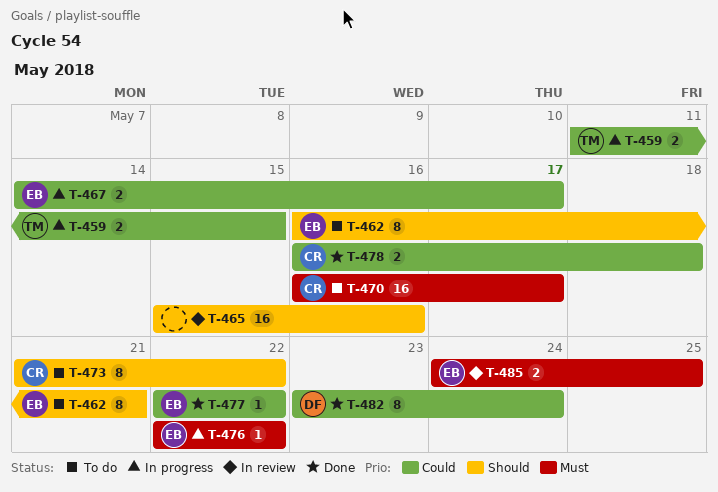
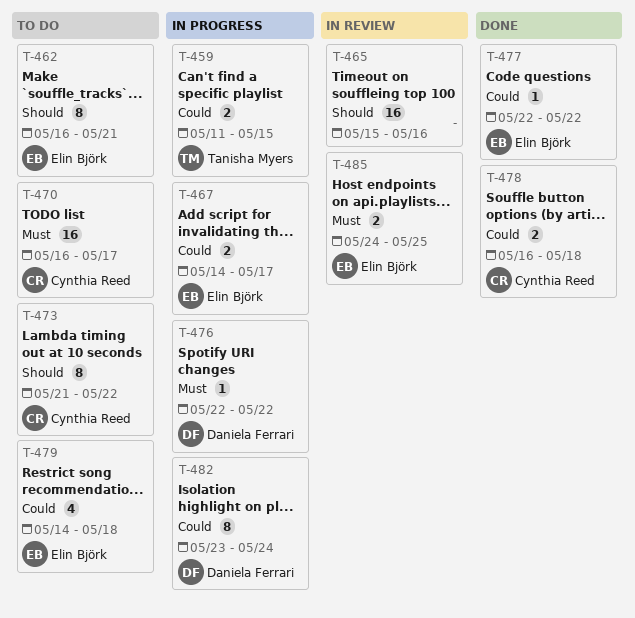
T-476, owner: Elin Björk -> Daniela Ferrari
T-479: none -> present
T-482, status: Done -> In progress

